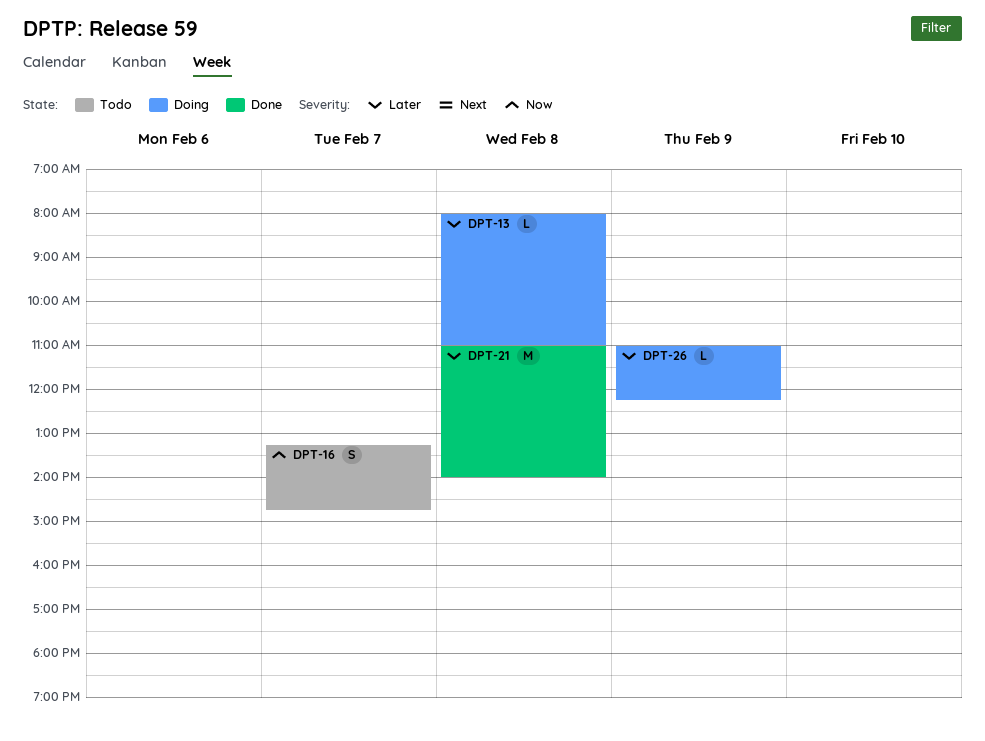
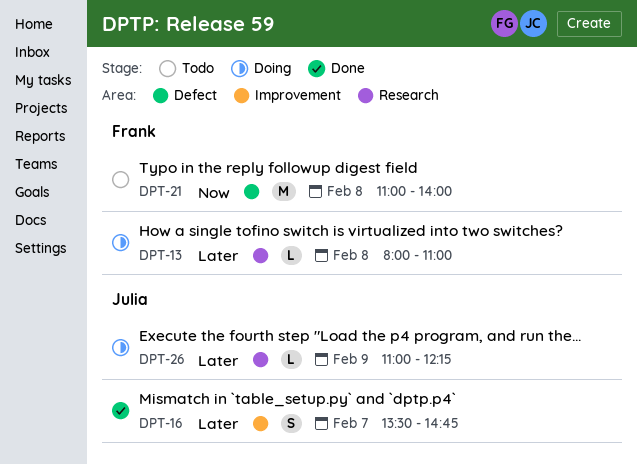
DPT-16, status: Todo -> Done
DPT-16, priority: Now -> Later
DPT-16, begins: 13:15 -> 13:30
DPT-21, status: Done -> Todo
DPT-21, priority: Later -> Now

